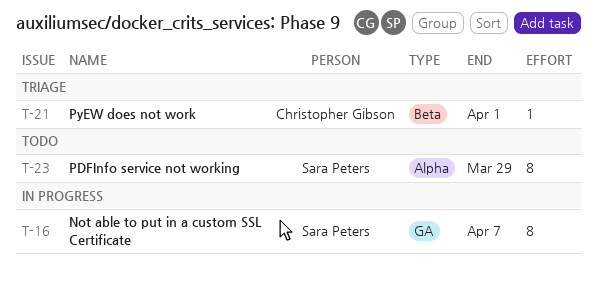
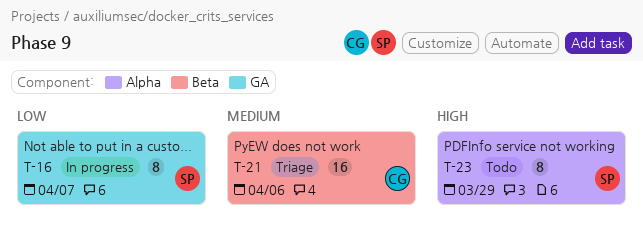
T-21, estimate: 1 -> 16
T-21, due: Apr 1 -> Apr 6

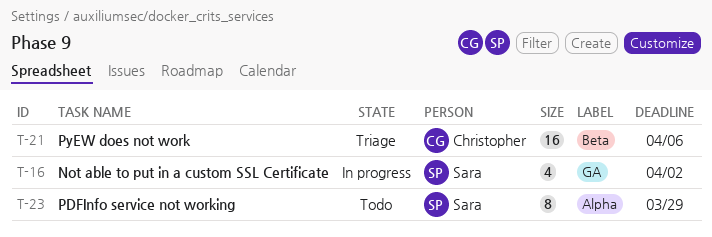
T-16, estimate: 8 -> 4
T-16, due: Apr 7 -> Apr 2

